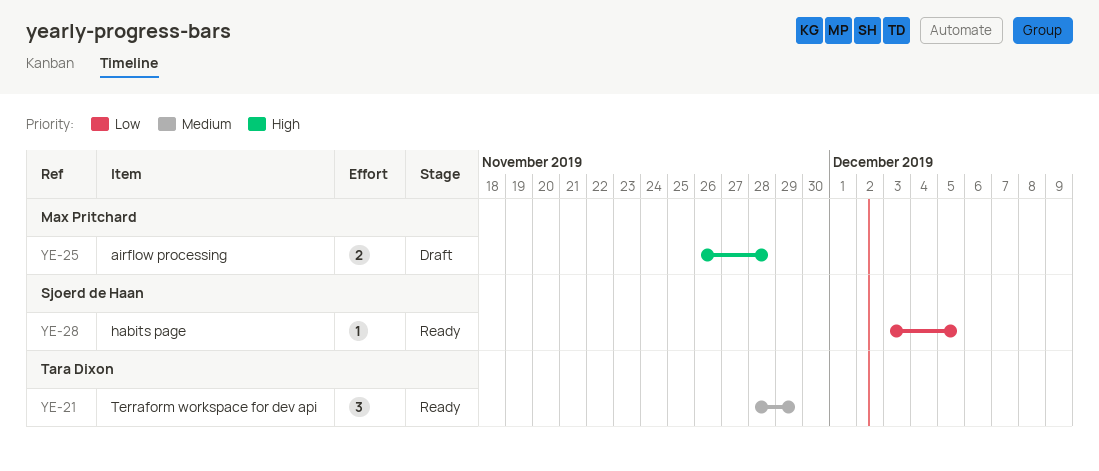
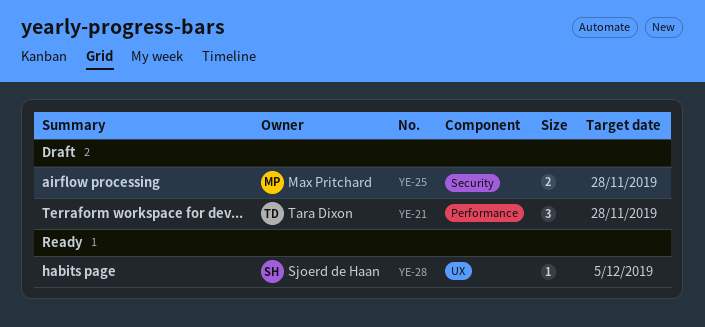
YE-21, status: Ready -> Draft
YE-21, due: Nov 29 -> Nov 28

